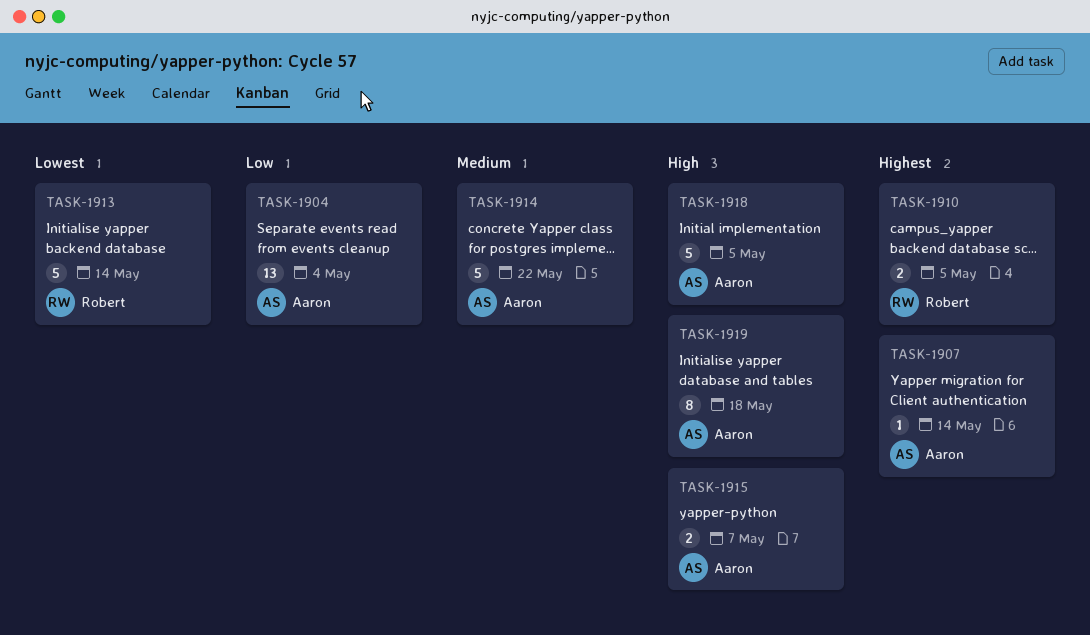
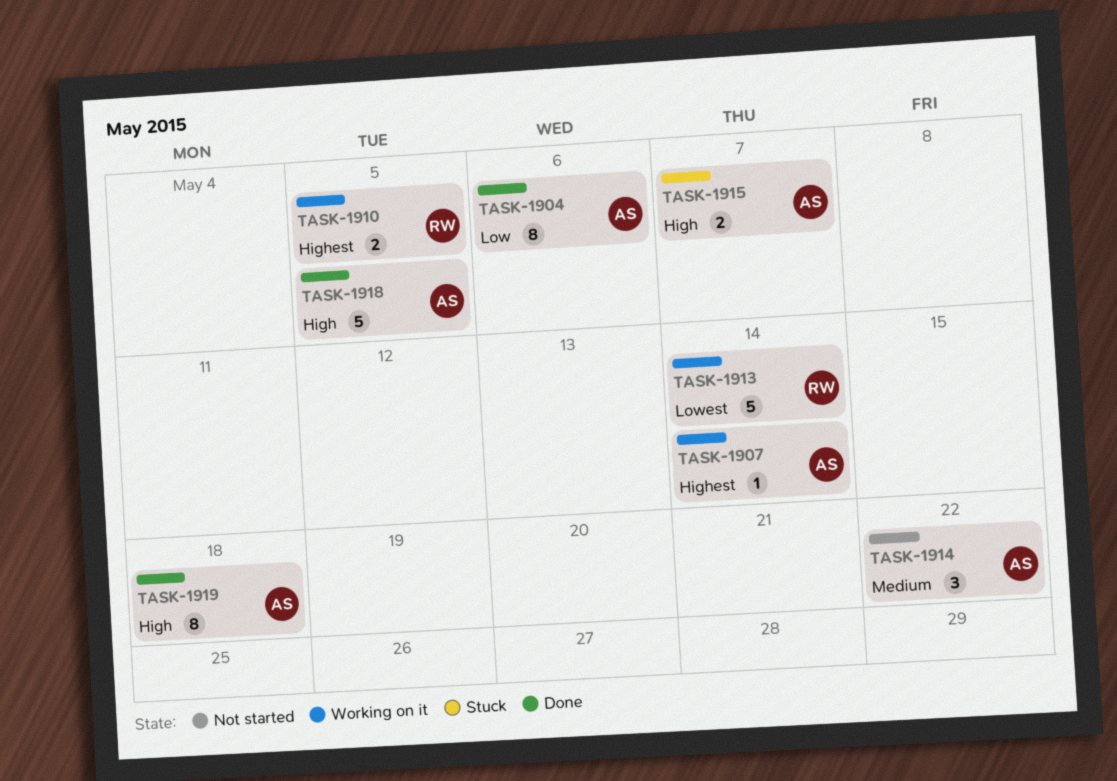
TASK-1904, estimate: 13 -> 8
TASK-1904, due: May 4 -> May 6
TASK-1914, estimate: 5 -> 3

